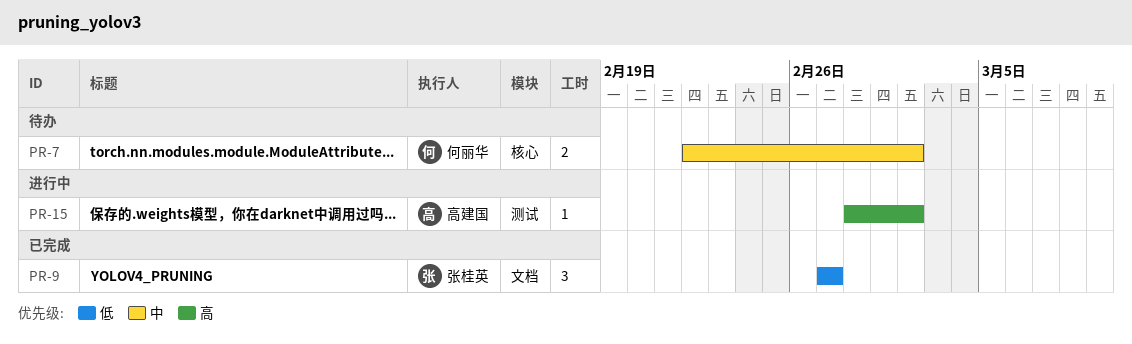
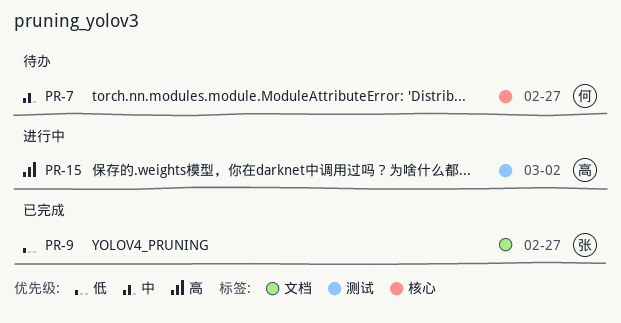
PR-7, due: Mar 2 -> Feb 27

